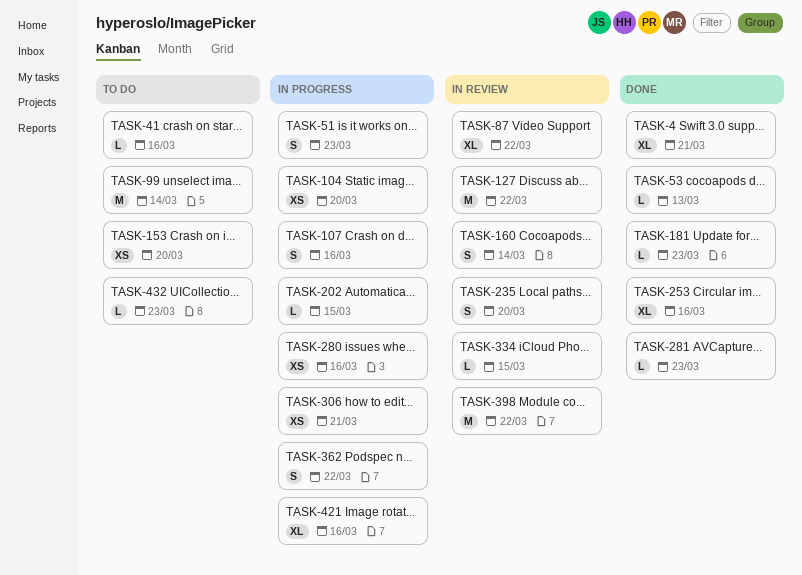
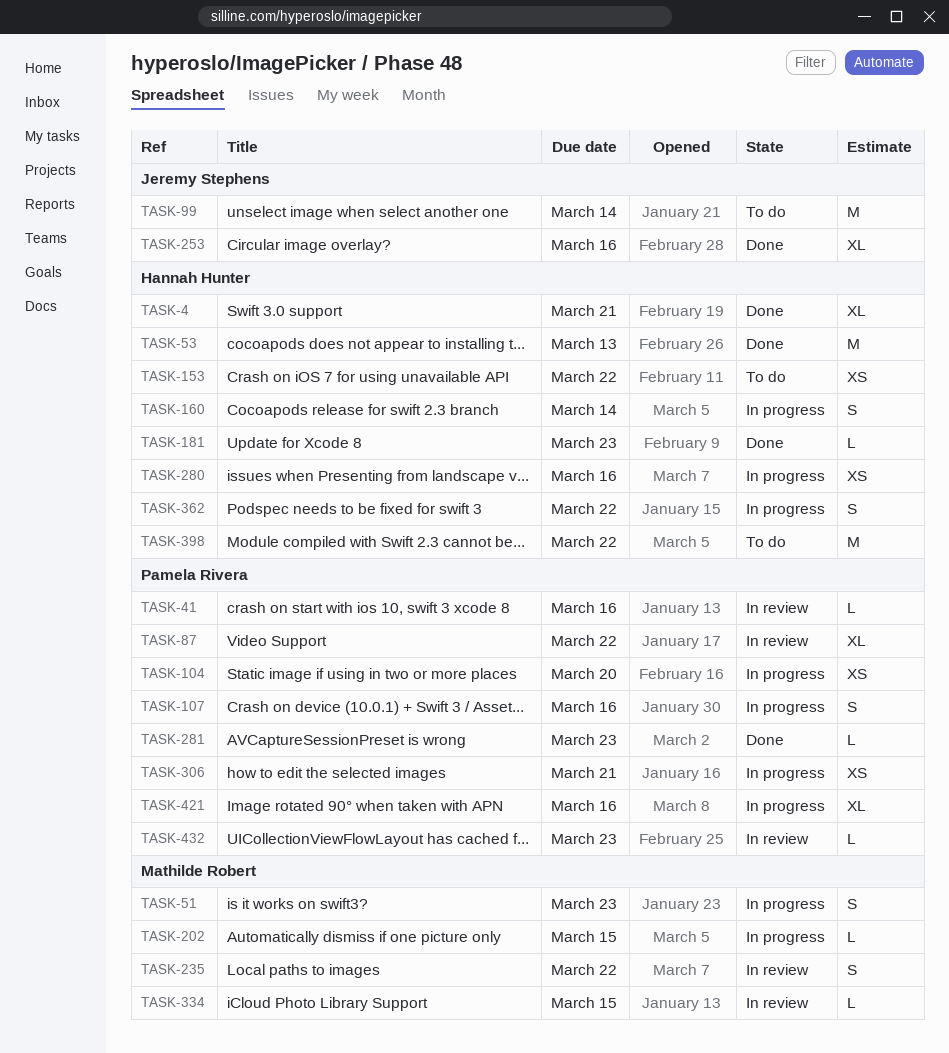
TASK-41, status: To do -> In review
TASK-53, estimate: L -> M
TASK-127: present -> none
TASK-153, due: Mar 20 -> Mar 22
TASK-160, status: In review -> In progress
TASK-235, due: Mar 20 -> Mar 22
TASK-398, status: In review -> To do
TASK-432, status: To do -> In review

